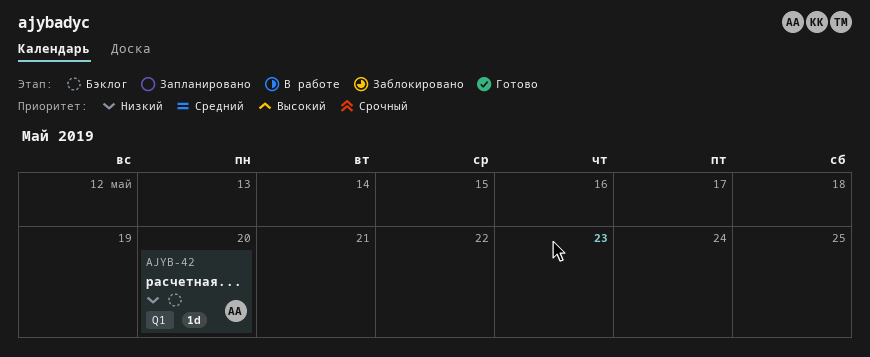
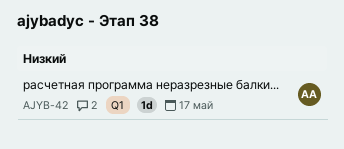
AJYB-42, due: May 20 -> May 17

